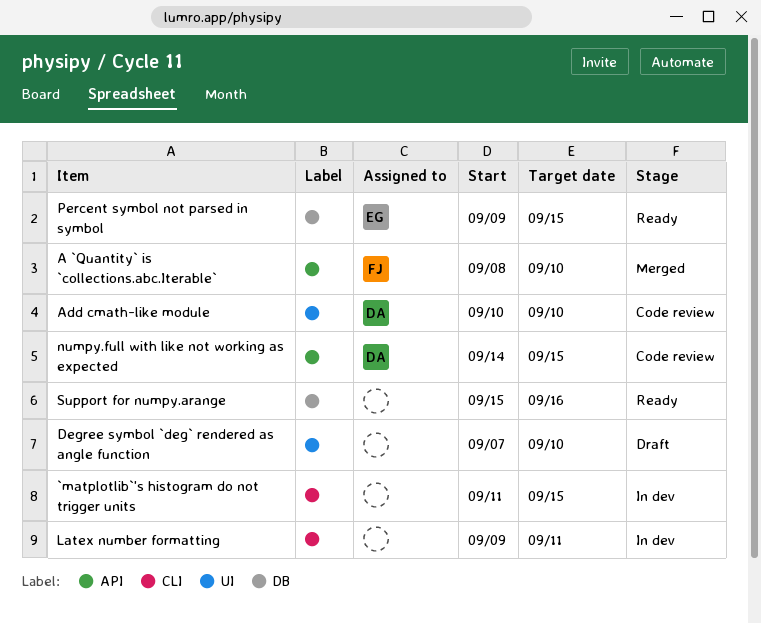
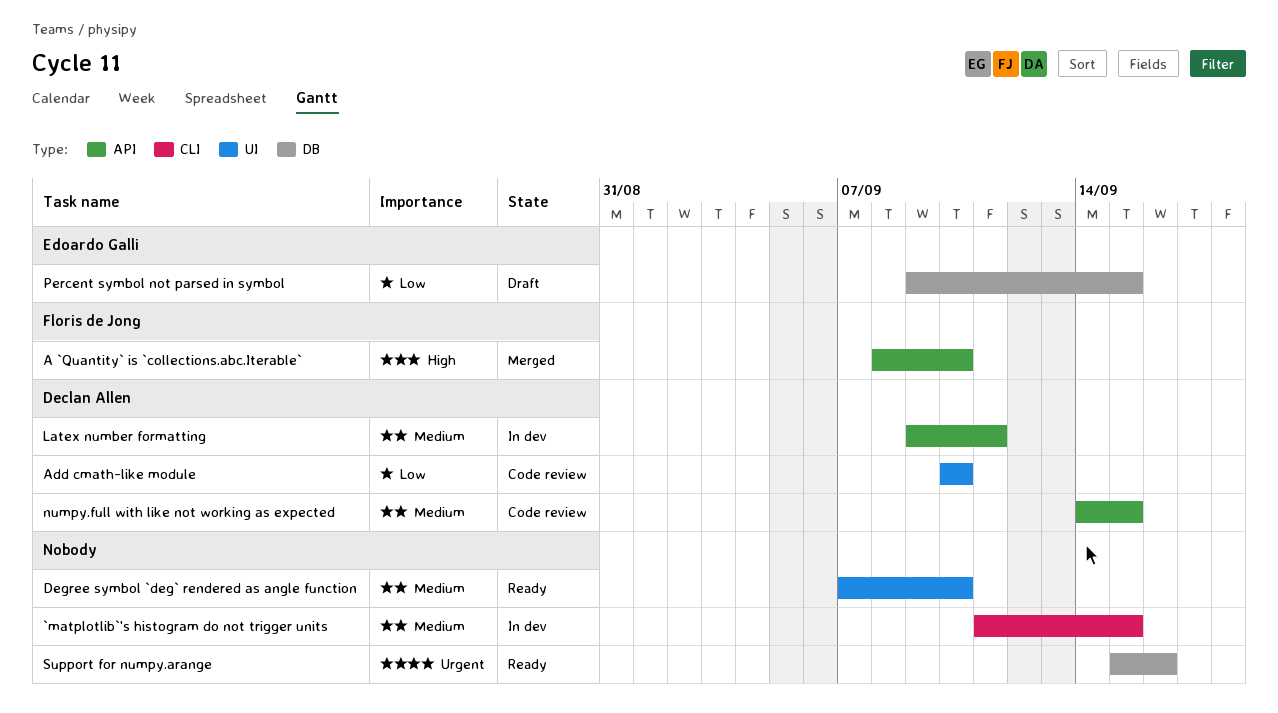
Degree symbol `deg` rendered as angle function, status: Draft -> Ready
Latex number formatting, owner: none -> Declan Allen
Latex number formatting, label: CLI -> API
Percent symbol not parsed in symbol, status: Ready -> Draft

